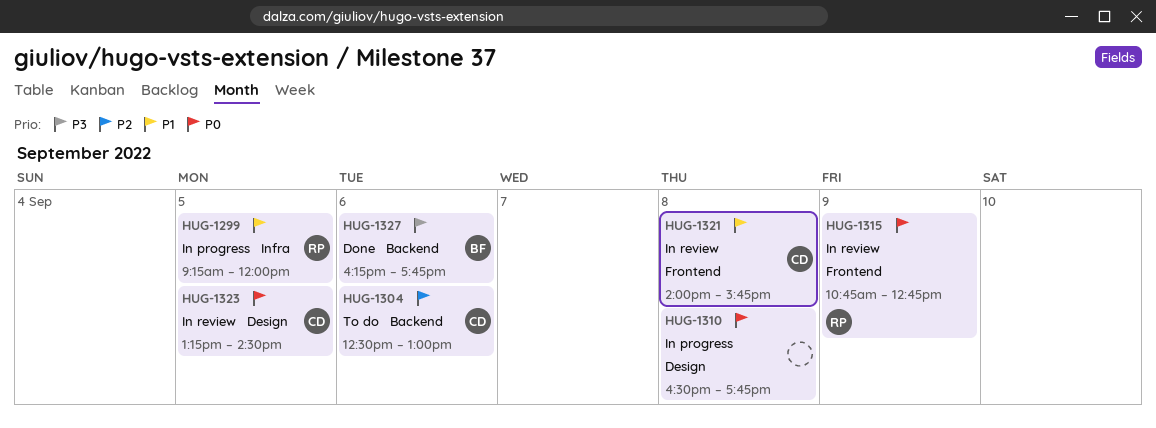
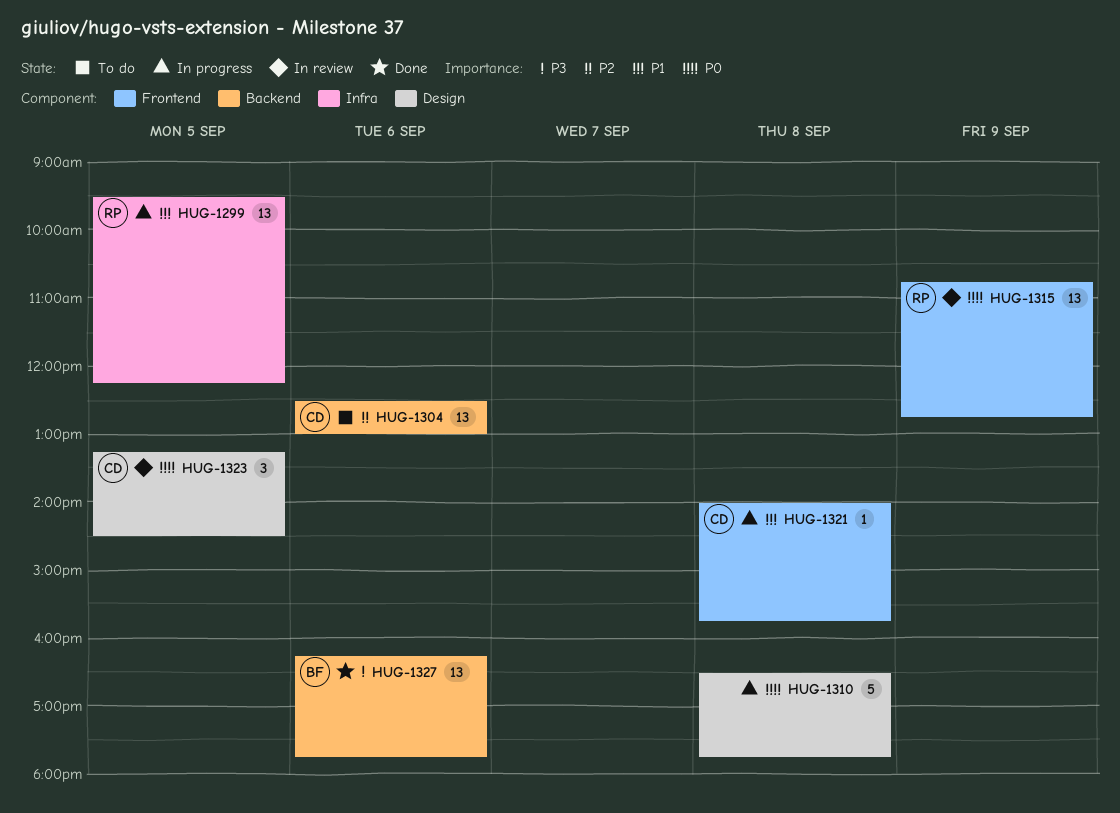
HUG-1299, begins: 09:15 -> 09:30
HUG-1299, ends: 12:00 -> 12:15
HUG-1321, status: In review -> In progress

